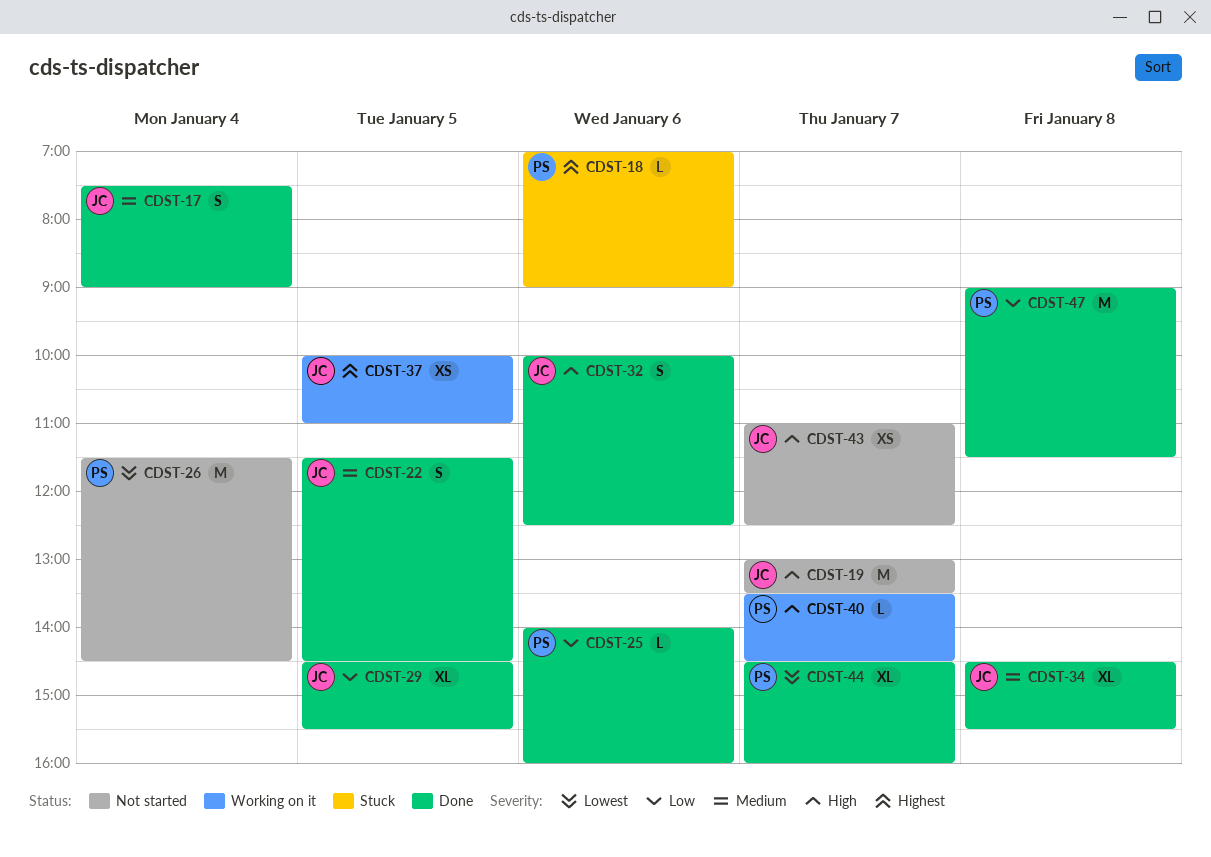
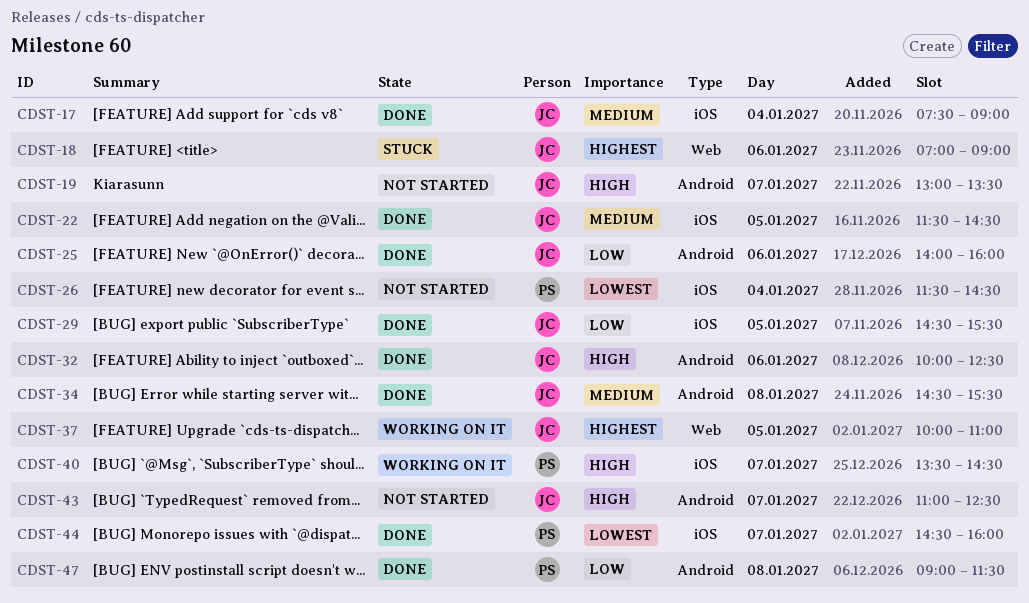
CDST-18, owner: PS -> JC
CDST-25, owner: PS -> JC

